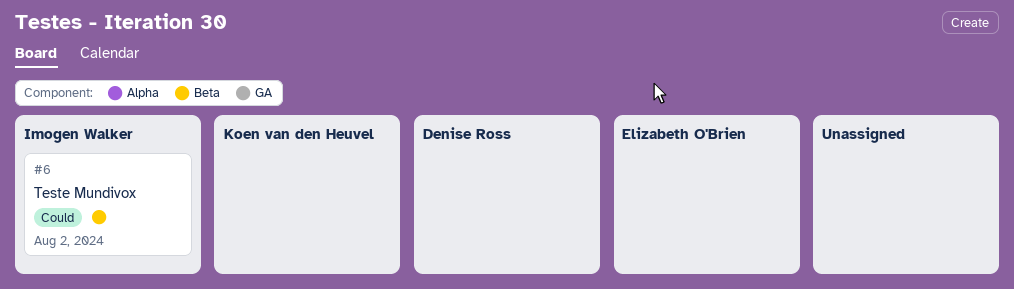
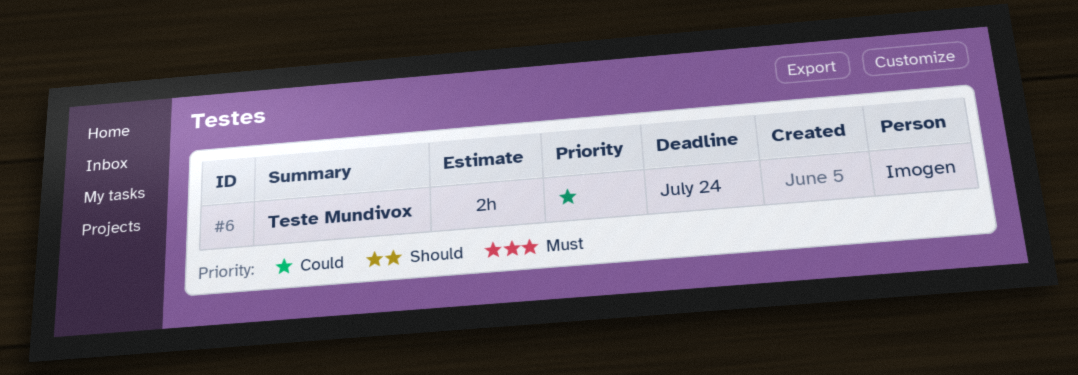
#6, due: Aug 2 -> Jul 24

